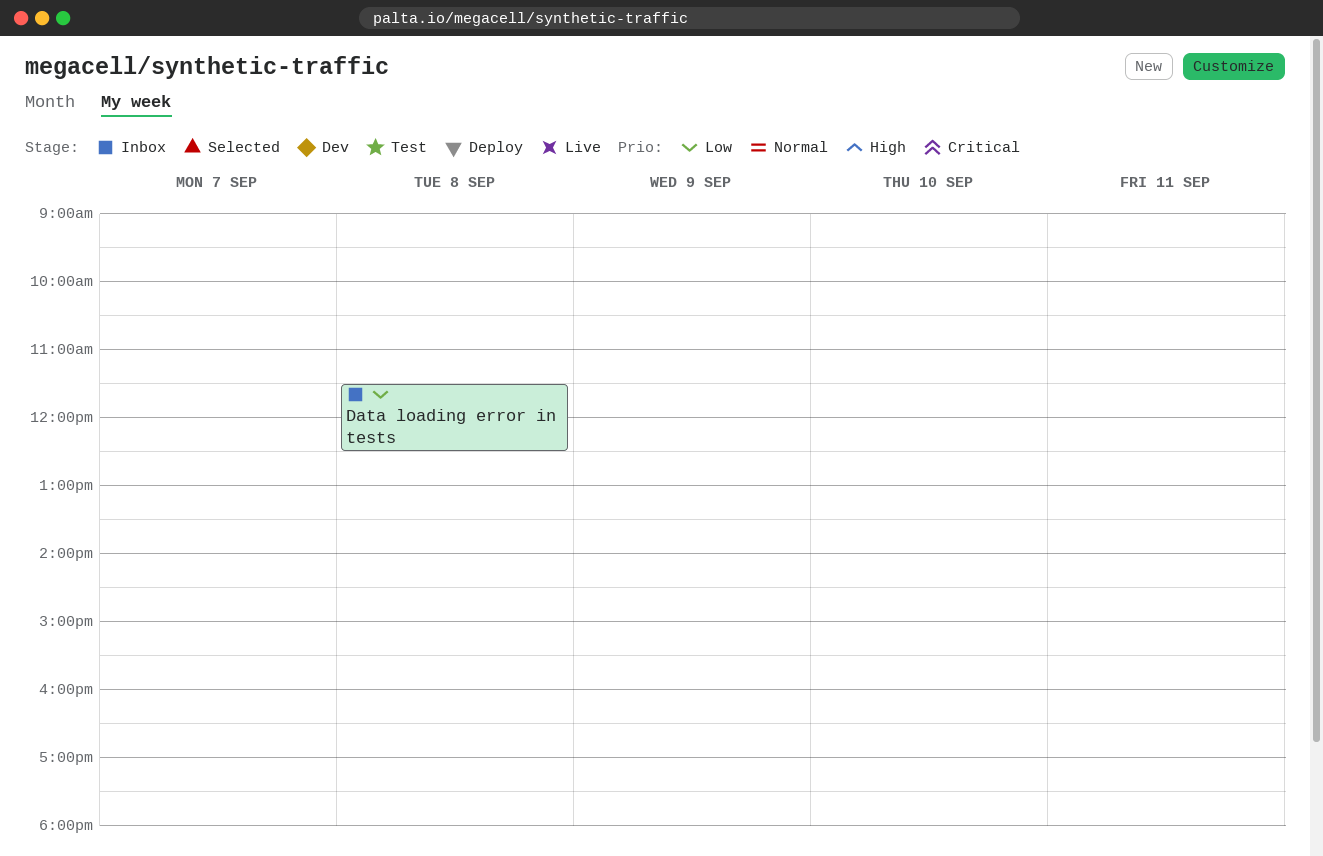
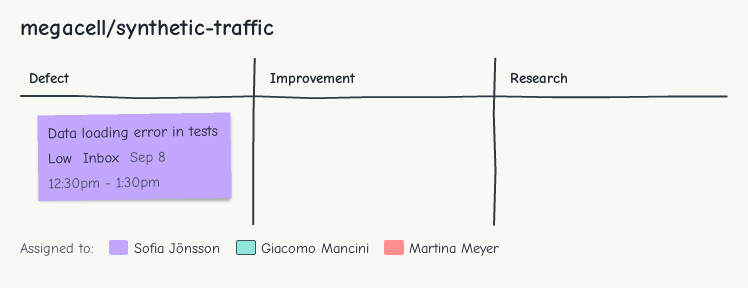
Data loading error in tests, begins: 11:30 -> 12:30
Data loading error in tests, ends: 12:30 -> 13:30

